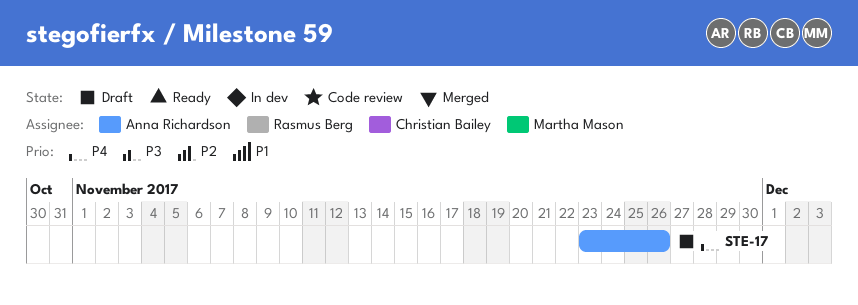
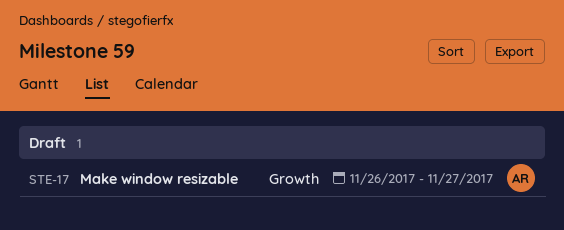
STE-17, start: Nov 23 -> Nov 26
STE-17, due: Nov 26 -> Nov 27

